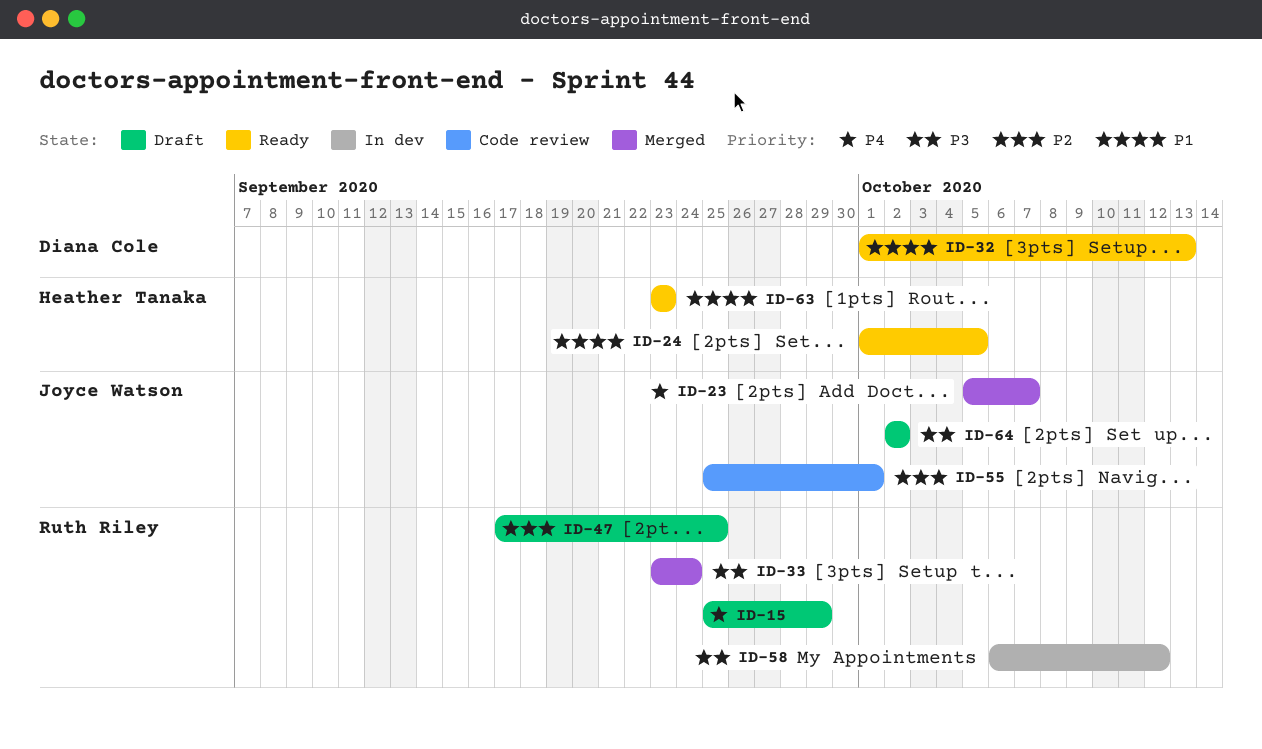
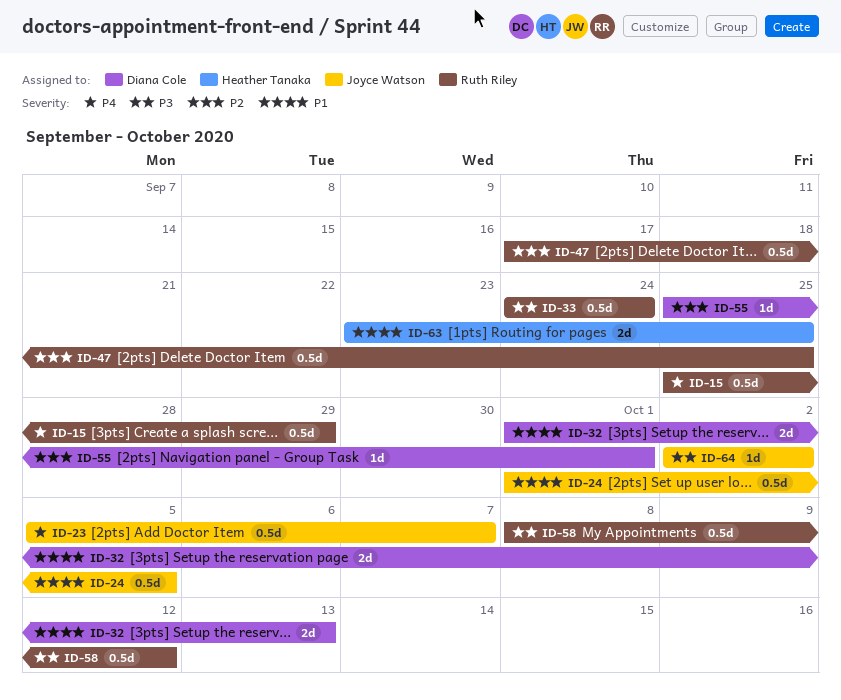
ID-24, owner: Heather Tanaka -> Joyce Watson
ID-33, start: Sep 23 -> Sep 24
ID-55, owner: Joyce Watson -> Diana Cole
ID-58, start: Oct 6 -> Oct 8
ID-63, due: Sep 23 -> Sep 25

